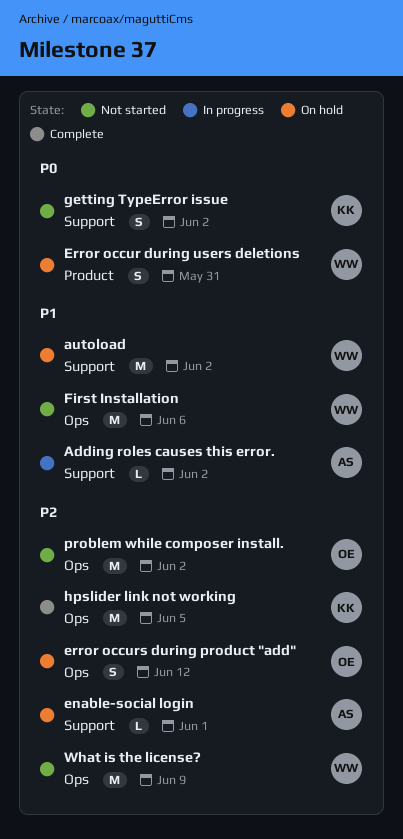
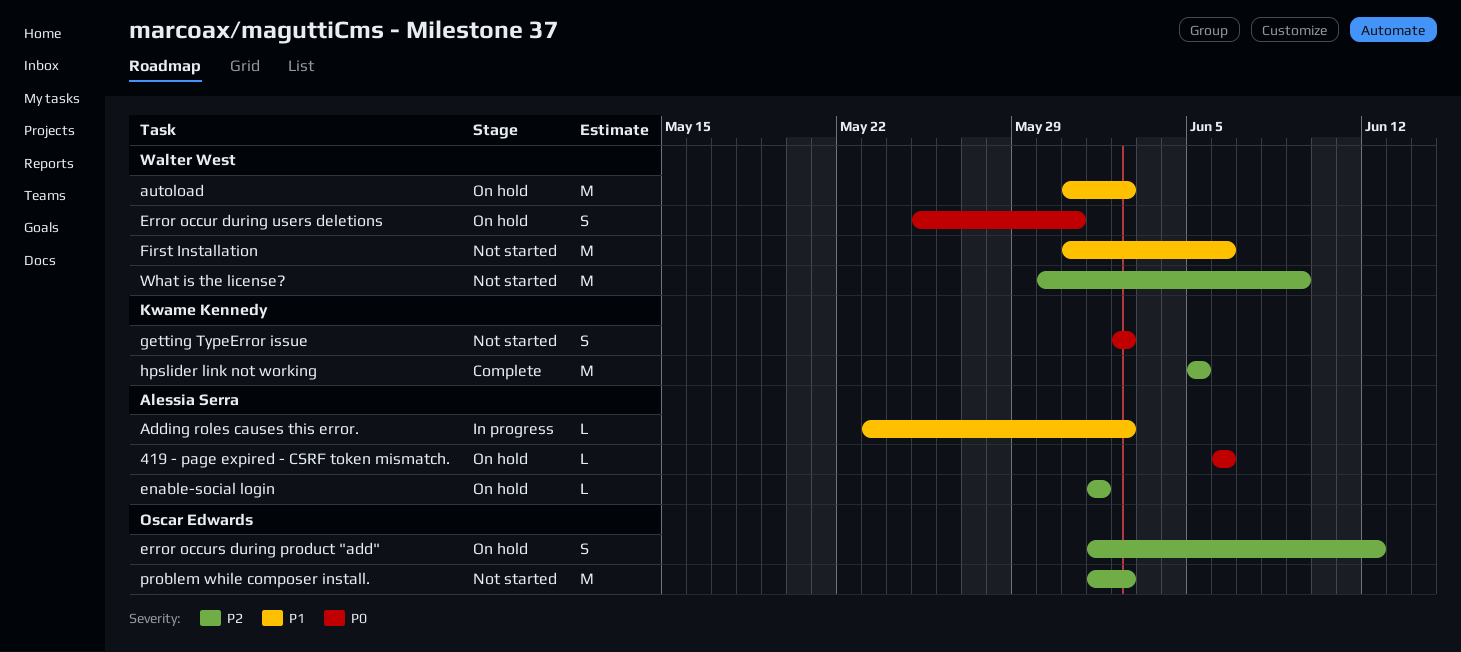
419 - page expired - CSRF token mismatch.: none -> present

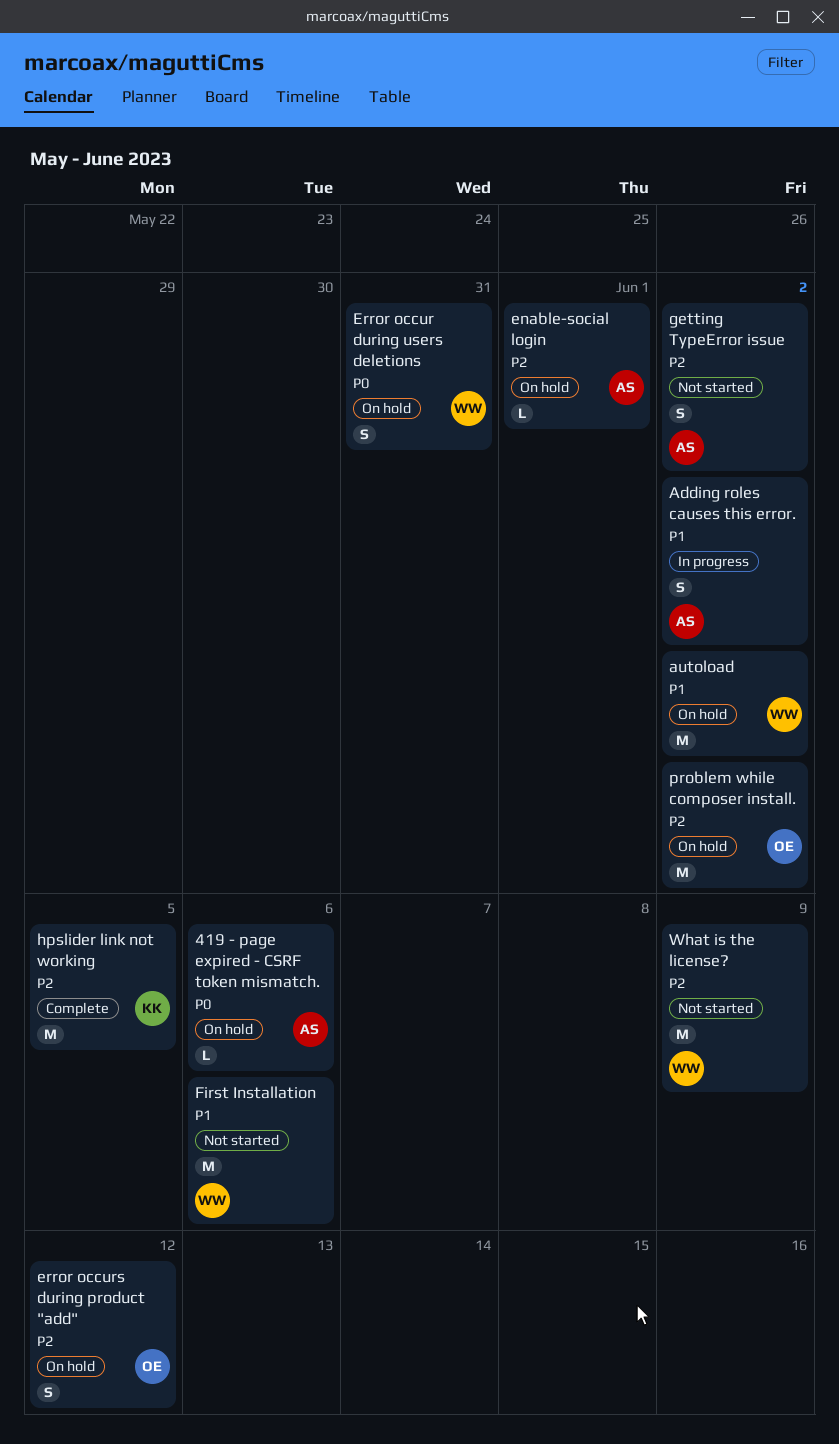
Adding roles causes this error., estimate: L -> S
getting TypeError issue, owner: Kwame Kennedy -> Alessia Serra
getting TypeError issue, priority: P0 -> P2
problem while composer install., status: Not started -> On hold

